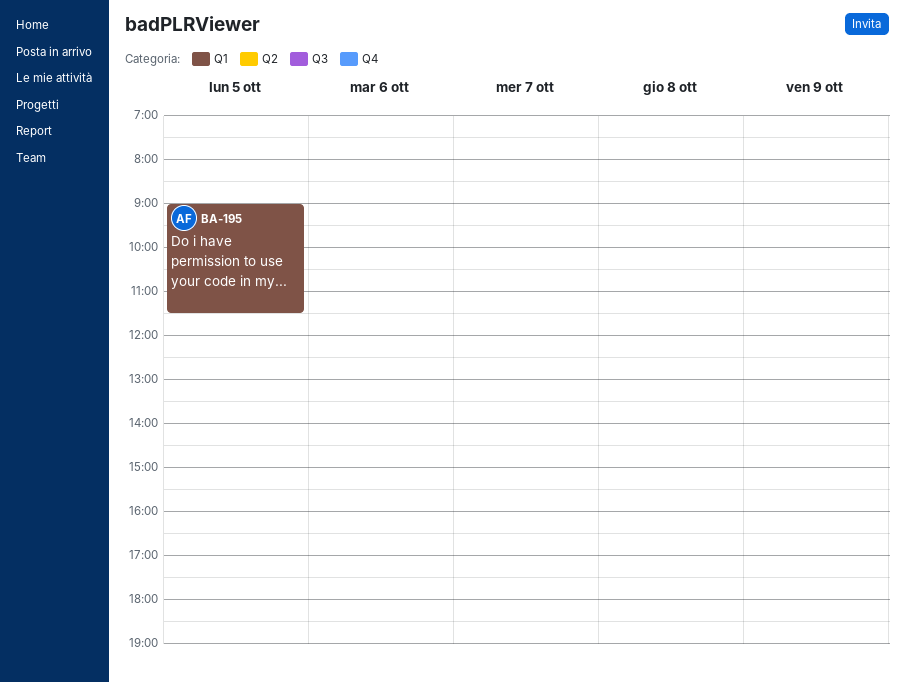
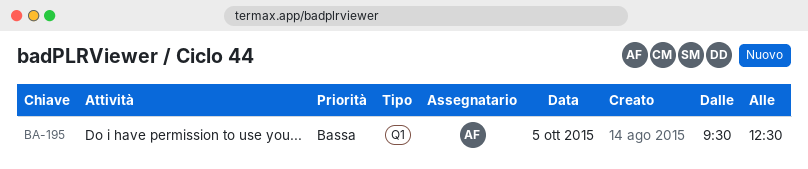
BA-195, begins: 09:00 -> 09:30
BA-195, ends: 11:30 -> 12:30

